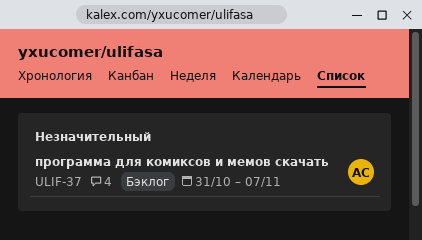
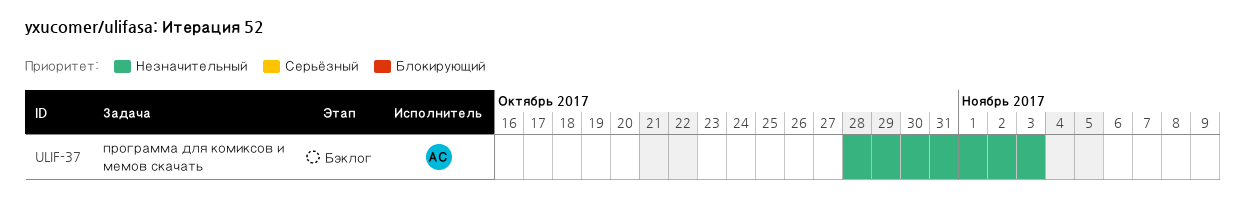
ULIF-37, start: Oct 31 -> Oct 28
ULIF-37, due: Nov 7 -> Nov 3

